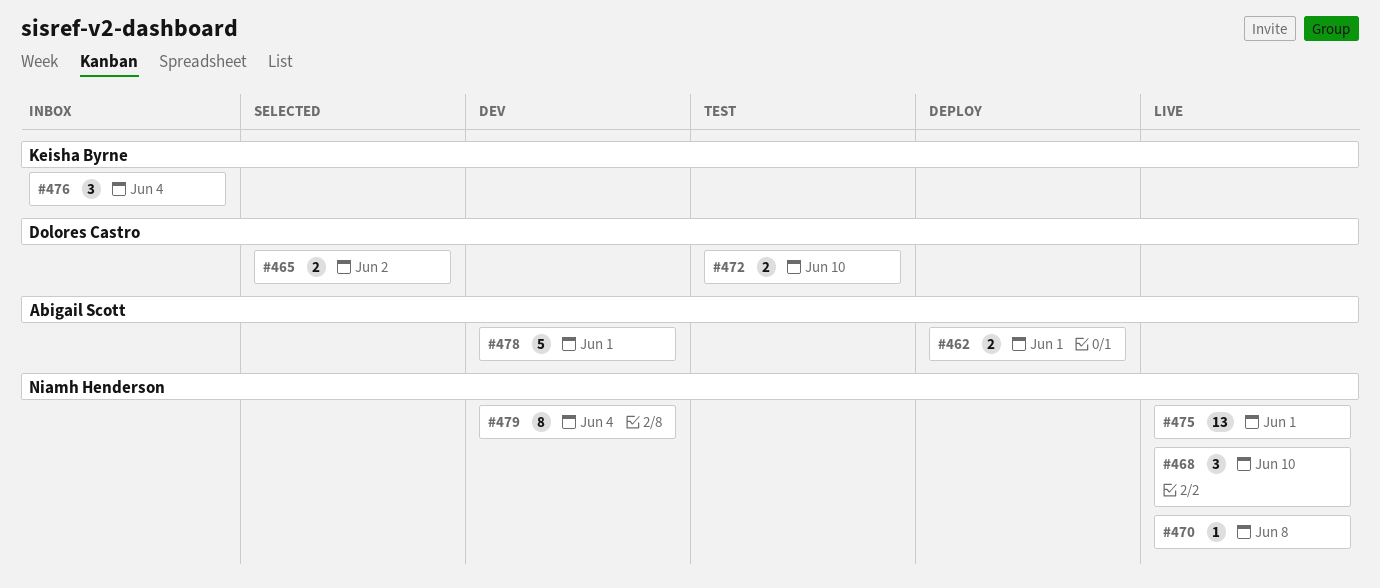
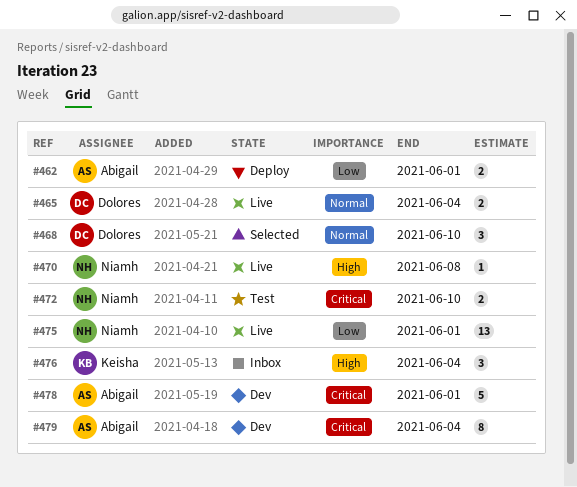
#465, status: Selected -> Live
#465, due: Jun 2 -> Jun 4
#468, status: Live -> Selected
#468, owner: Niamh Henderson -> Dolores Castro
#472, owner: Dolores Castro -> Niamh Henderson
#479, owner: Niamh Henderson -> Abigail Scott

